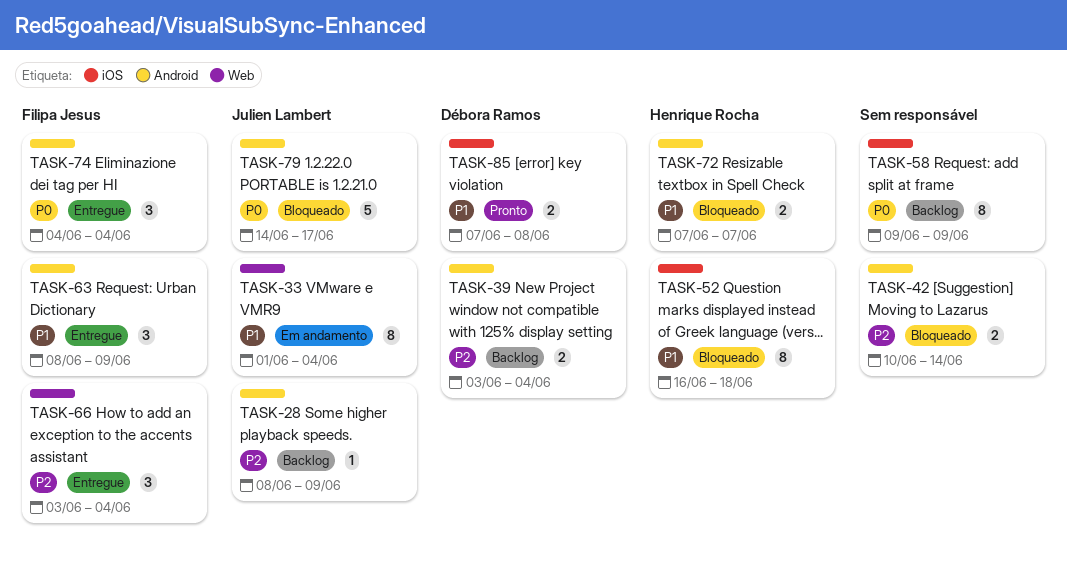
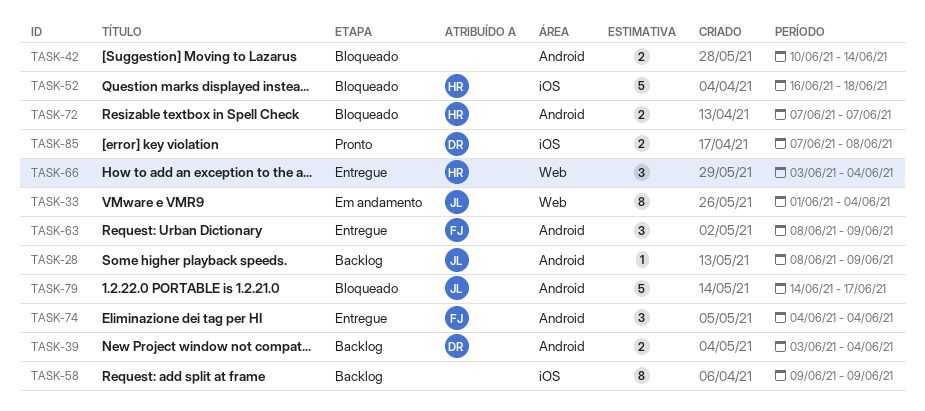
TASK-52, estimate: 8 -> 5
TASK-66, owner: Filipa Jesus -> Henrique Rocha

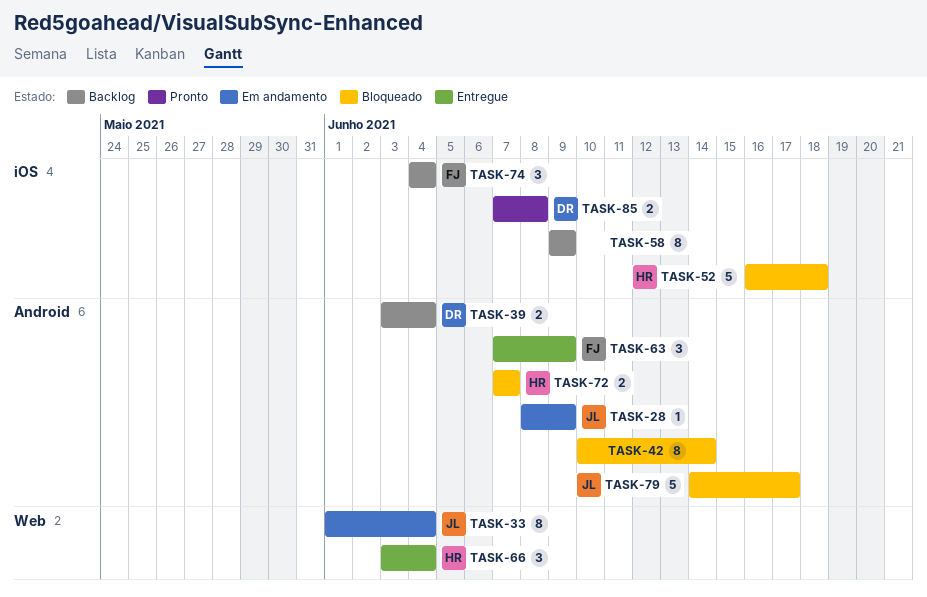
TASK-28, status: Backlog -> Em andamento
TASK-42, estimate: 2 -> 8
TASK-63, start: Jun 8 -> Jun 7
TASK-74, status: Entregue -> Backlog
TASK-74, label: Android -> iOS

